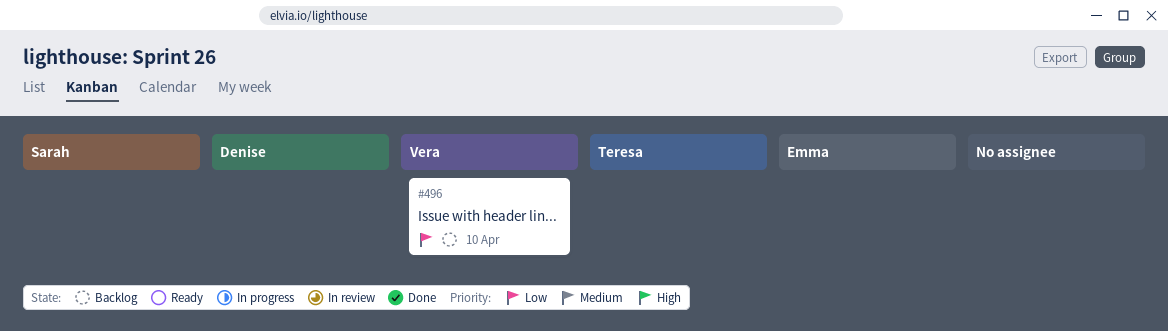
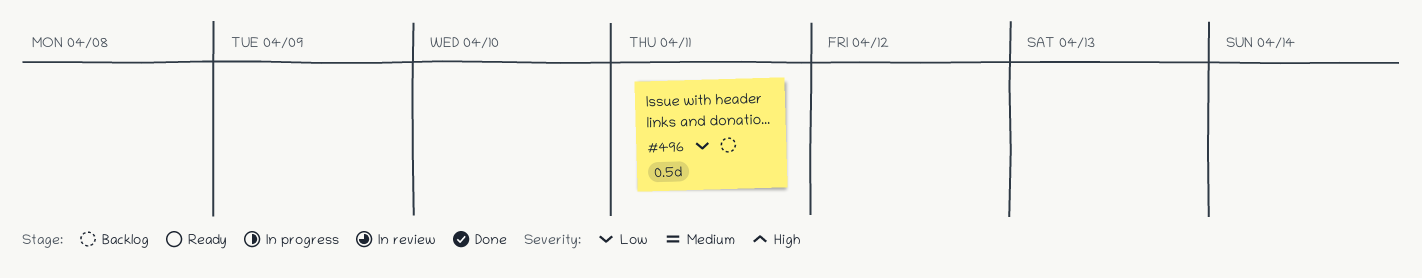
#496, due: Apr 10 -> Apr 11

